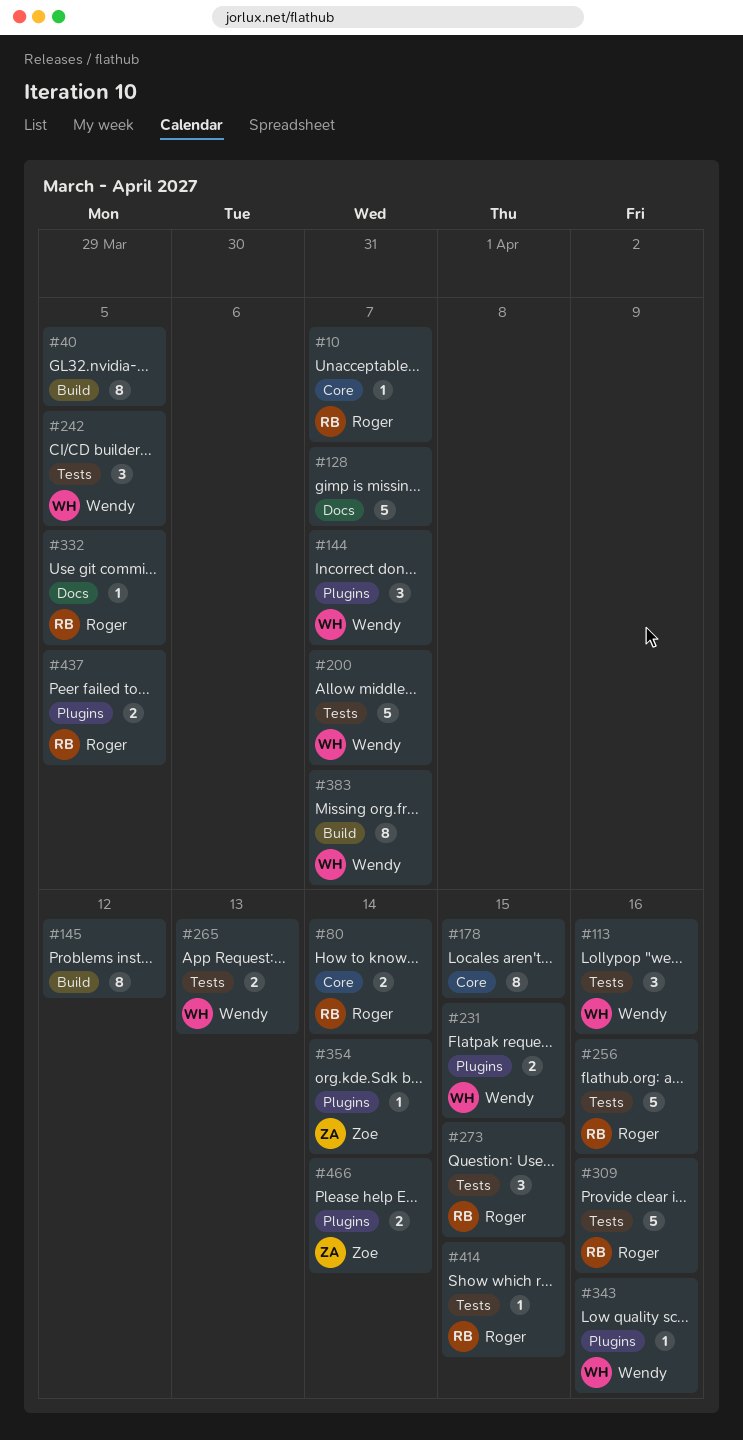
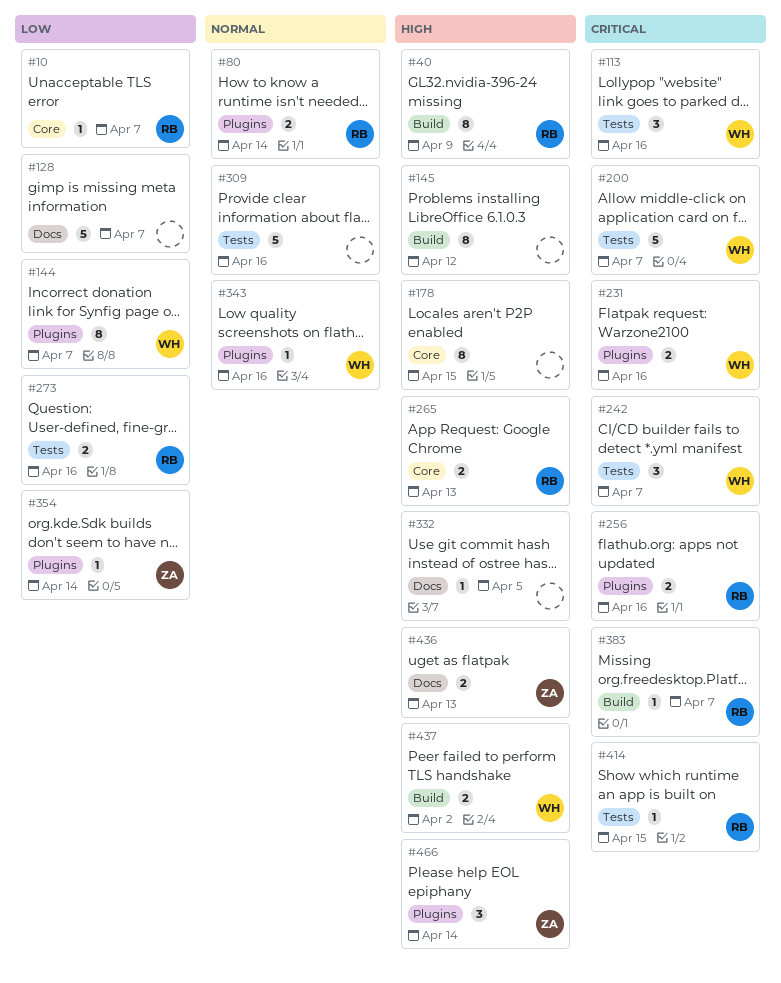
#40, owner: none -> Roger
#40, due: Apr 5 -> Apr 9
#80, label: Core -> Plugins
#144, estimate: 3 -> 8
#231, due: Apr 15 -> Apr 16
#242, due: Apr 5 -> Apr 7
#256, label: Tests -> Plugins
#256, estimate: 5 -> 2
#265, owner: Wendy -> Roger
#265, label: Tests -> Core
#273, estimate: 3 -> 2
#273, due: Apr 15 -> Apr 16
#309, owner: Roger -> none
#332, owner: Roger -> none
#383, owner: Wendy -> Roger
#383, estimate: 8 -> 1
#436: none -> present
#437, owner: Roger -> Wendy
#437, label: Plugins -> Build
#437, due: Apr 5 -> Apr 2
#466, estimate: 2 -> 3

